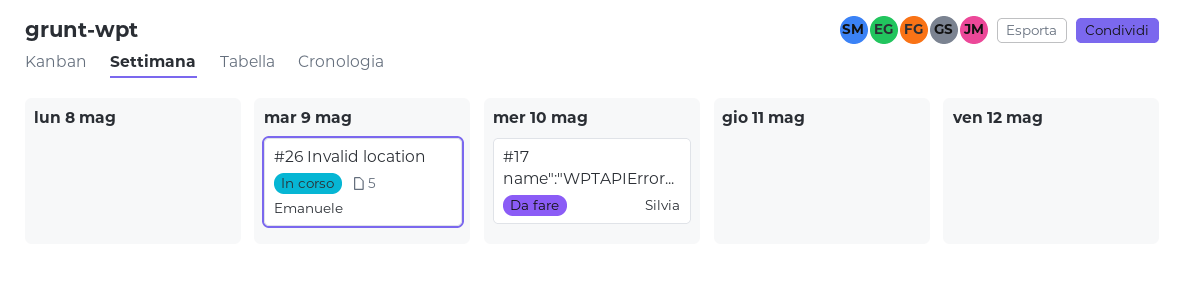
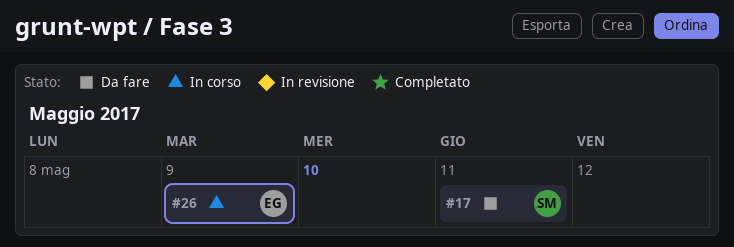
#17, due: May 10 -> May 11

